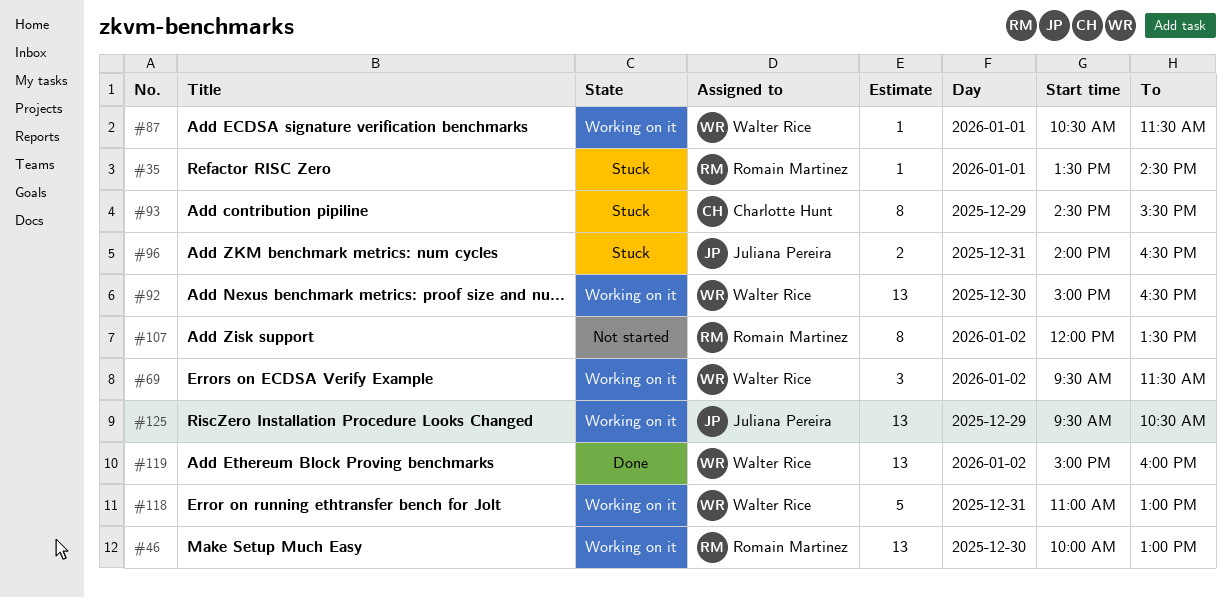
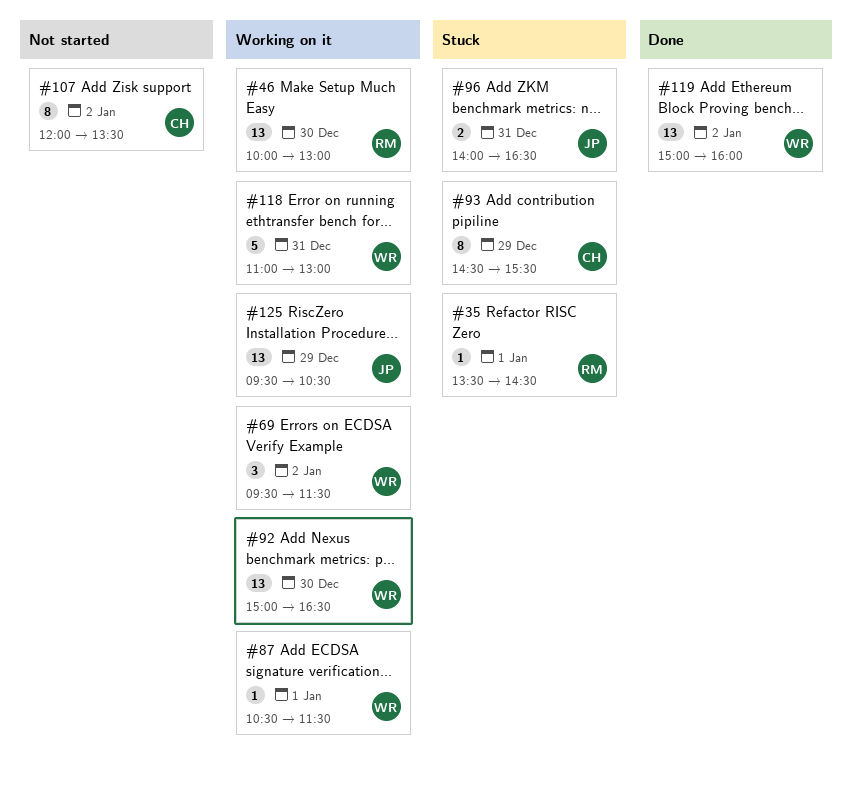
#107, owner: Romain Martinez -> Charlotte Hunt

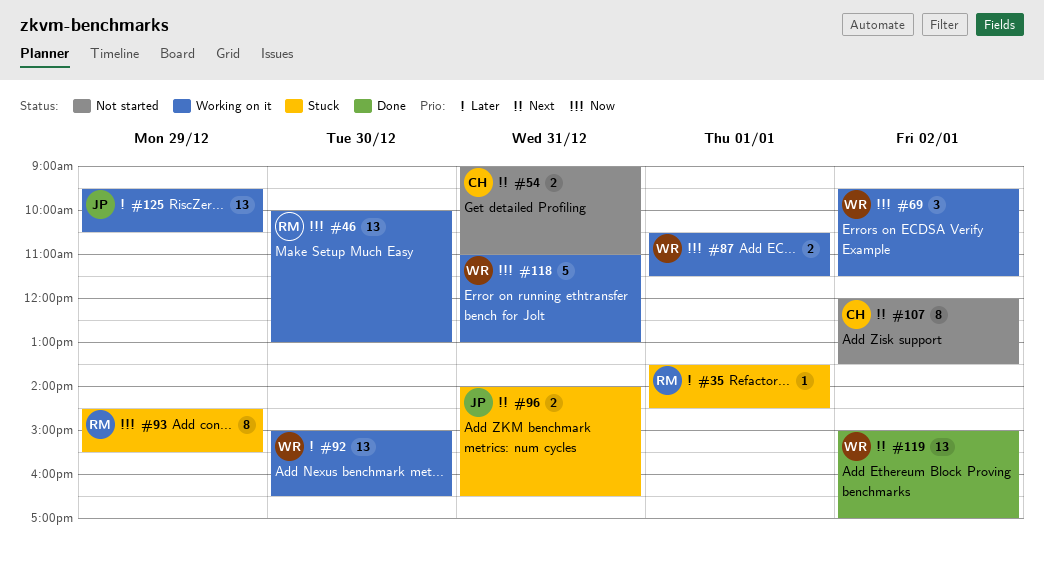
#54: none -> present
#87, estimate: 1 -> 2
#93, owner: CH -> RM
#119, ends: 16:00 -> 17:00

